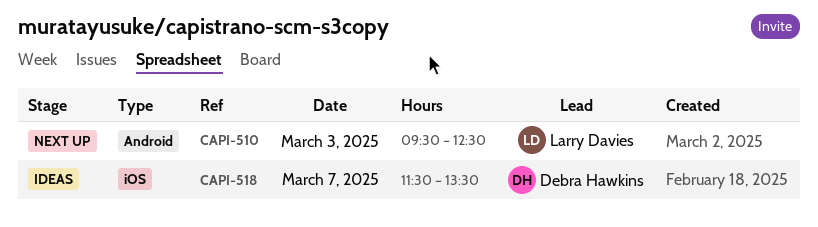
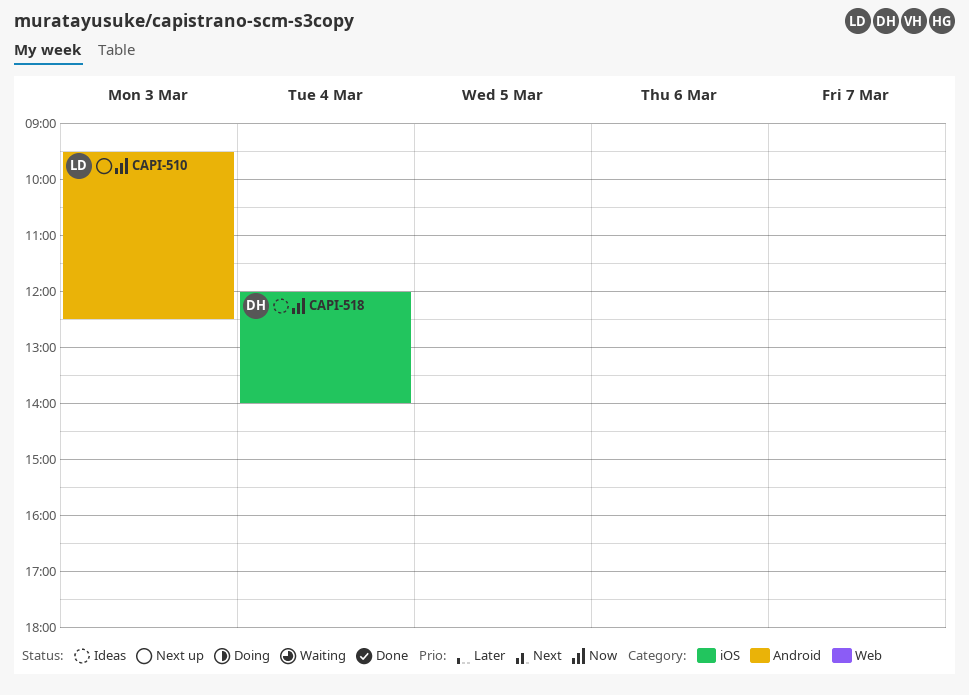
CAPI-518, day: Mar 7 -> Mar 4
CAPI-518, begins: 11:30 -> 12:00
CAPI-518, ends: 13:30 -> 14:00

